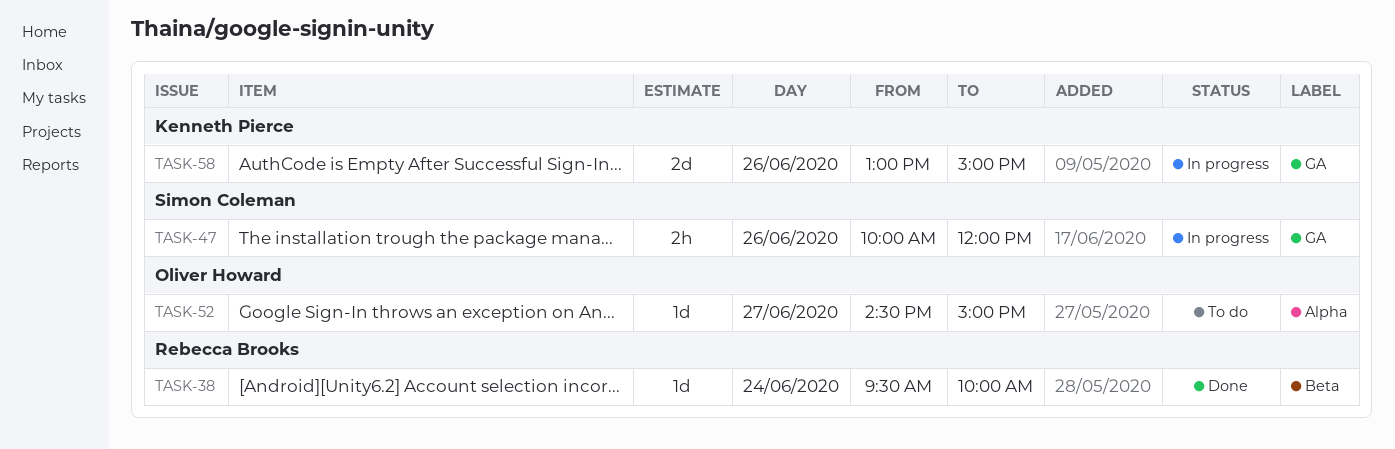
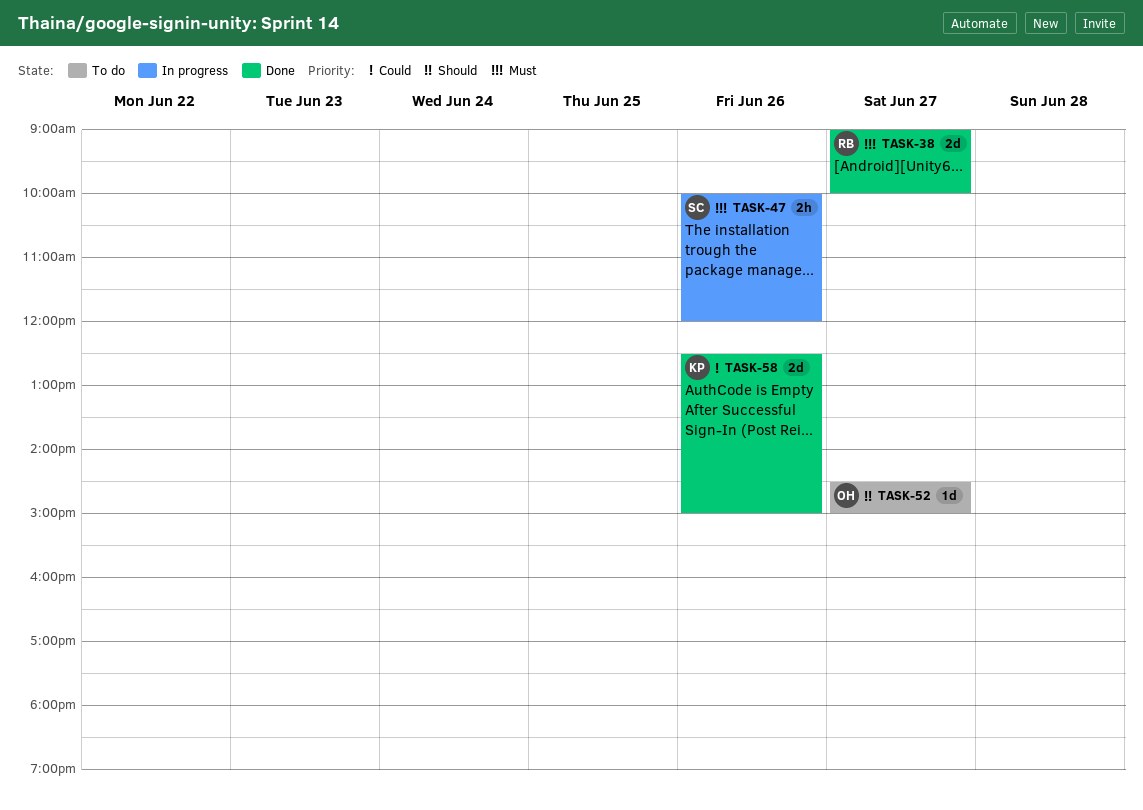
TASK-38, estimate: 1d -> 2d
TASK-38, day: Jun 24 -> Jun 27
TASK-38, begins: 09:30 -> 09:00
TASK-58, status: In progress -> Done
TASK-58, begins: 13:00 -> 12:30

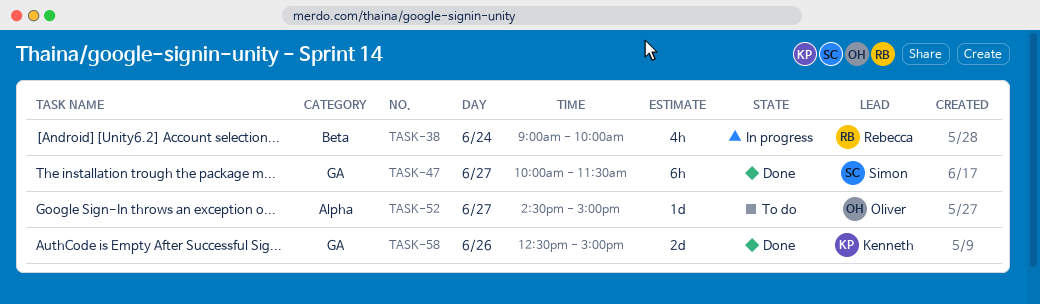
TASK-38, status: Done -> In progress
TASK-38, estimate: 2d -> 4h
TASK-38, day: Jun 27 -> Jun 24
TASK-47, status: In progress -> Done
TASK-47, estimate: 2h -> 6h
TASK-47, day: Jun 26 -> Jun 27
TASK-47, ends: 12:00 -> 11:30

